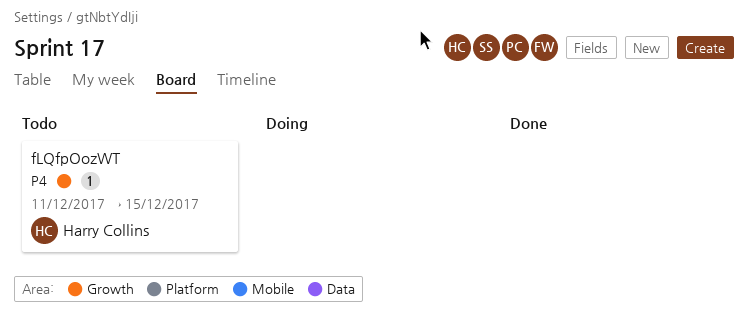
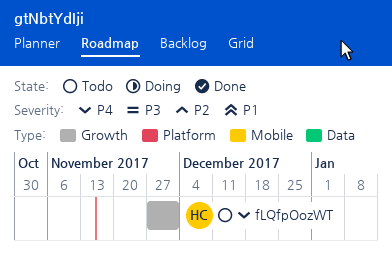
fLQfpOozWT, start: Dec 11 -> Nov 27
fLQfpOozWT, due: Dec 15 -> Dec 1

